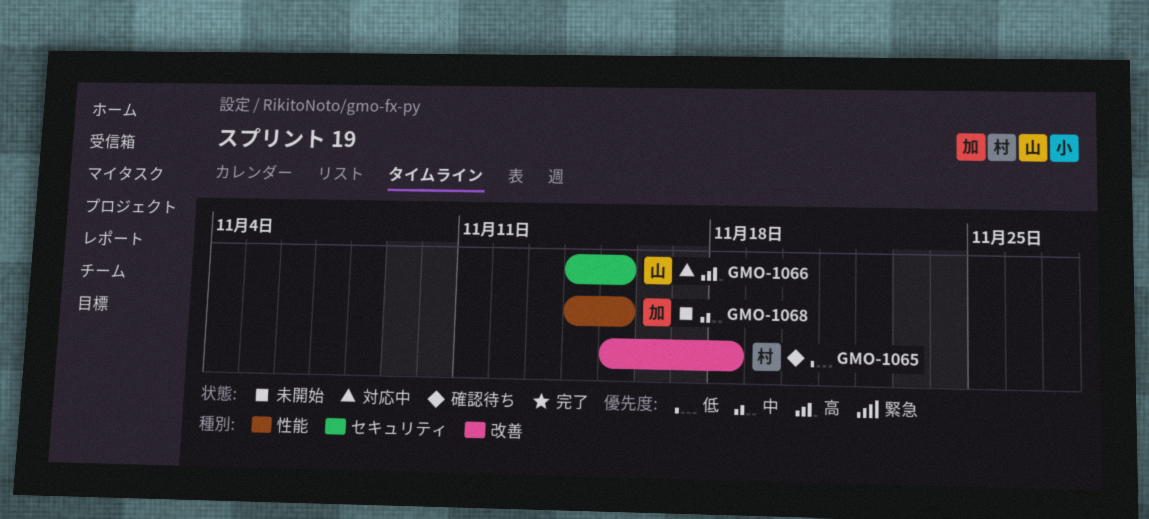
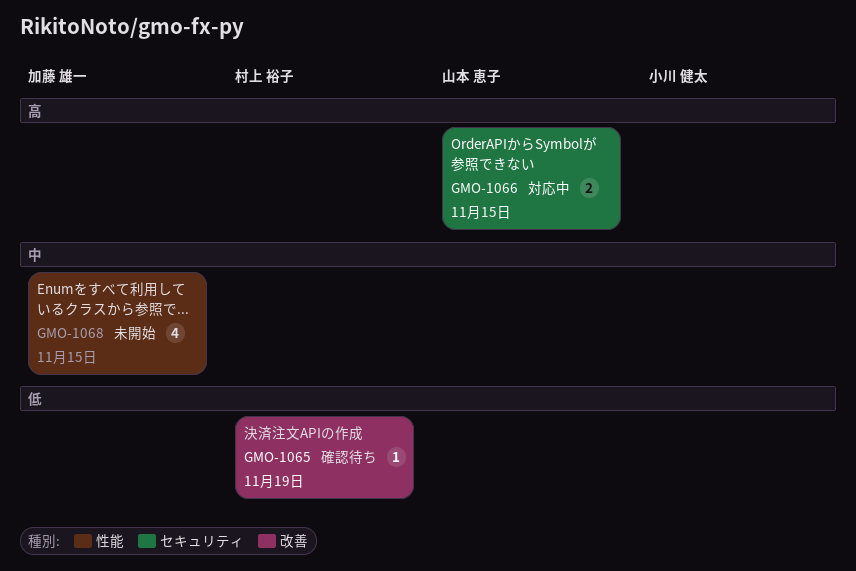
GMO-1065, due: Nov 18 -> Nov 19

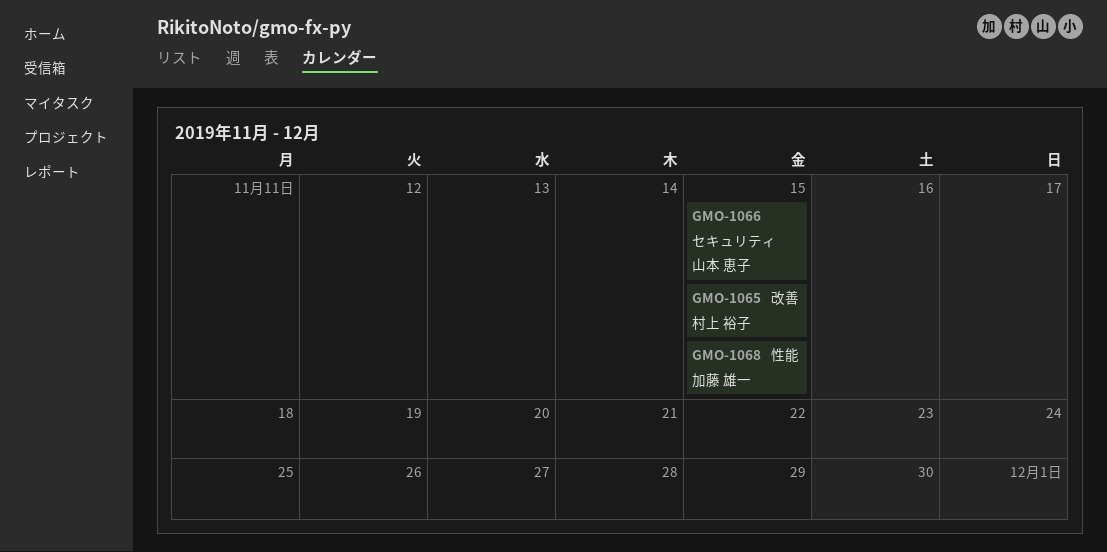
GMO-1065, due: Nov 19 -> Nov 15

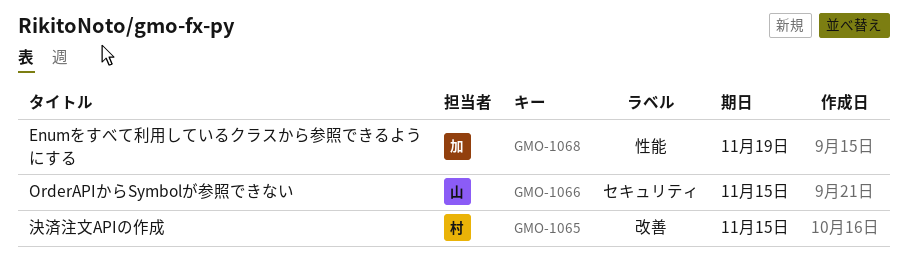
GMO-1068, due: Nov 15 -> Nov 19

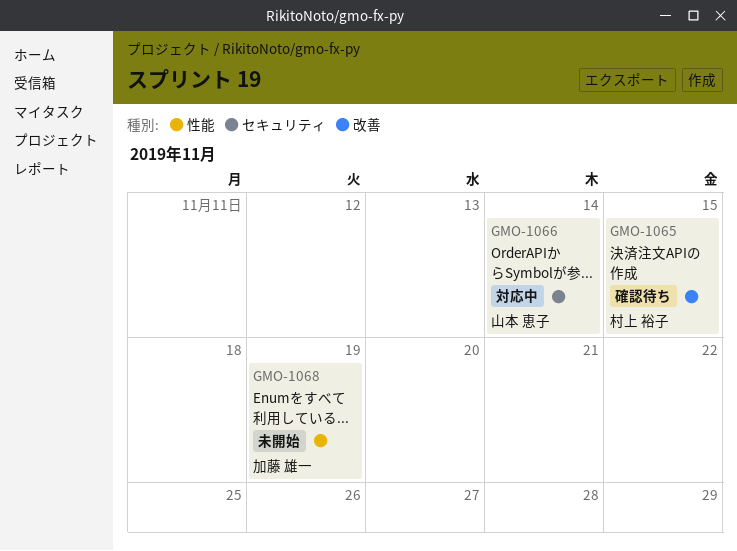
GMO-1066, due: Nov 15 -> Nov 14

